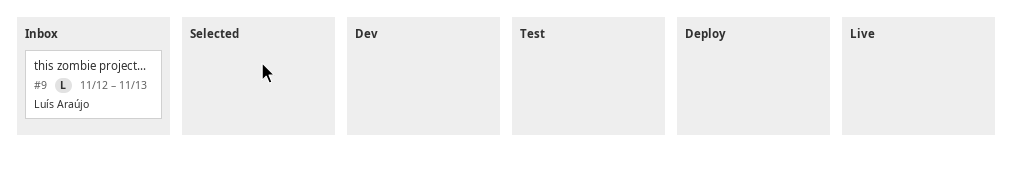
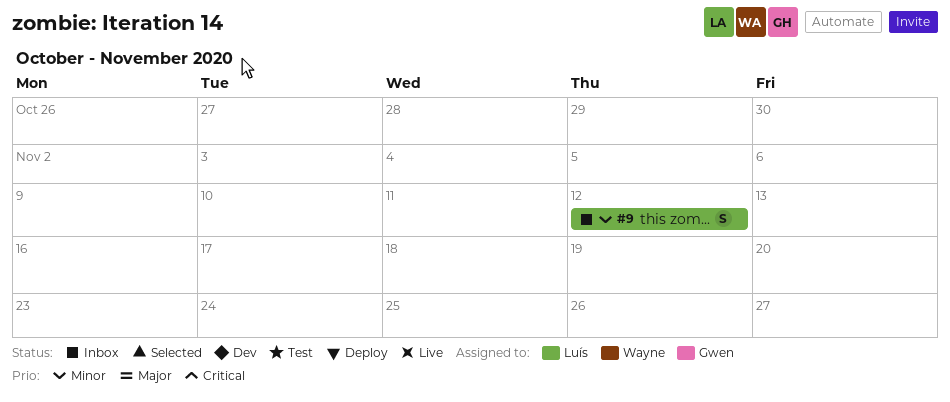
#9, estimate: L -> S
#9, due: Nov 13 -> Nov 12

